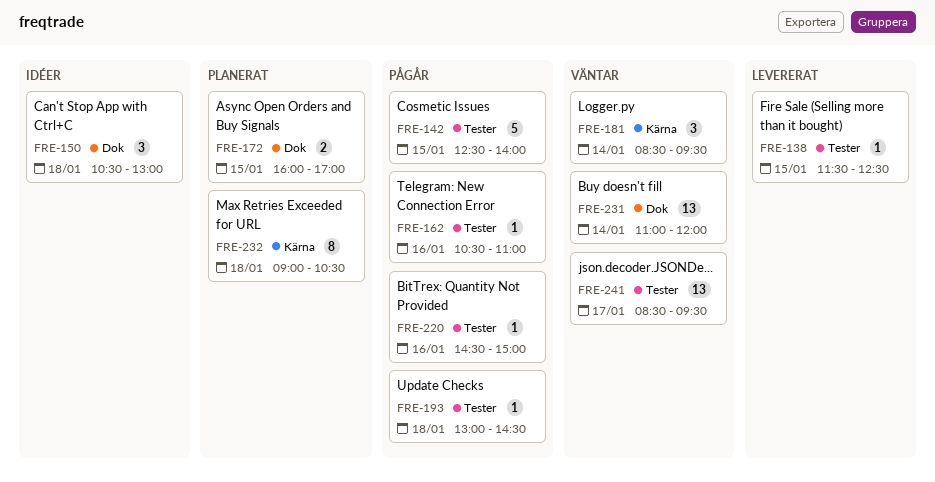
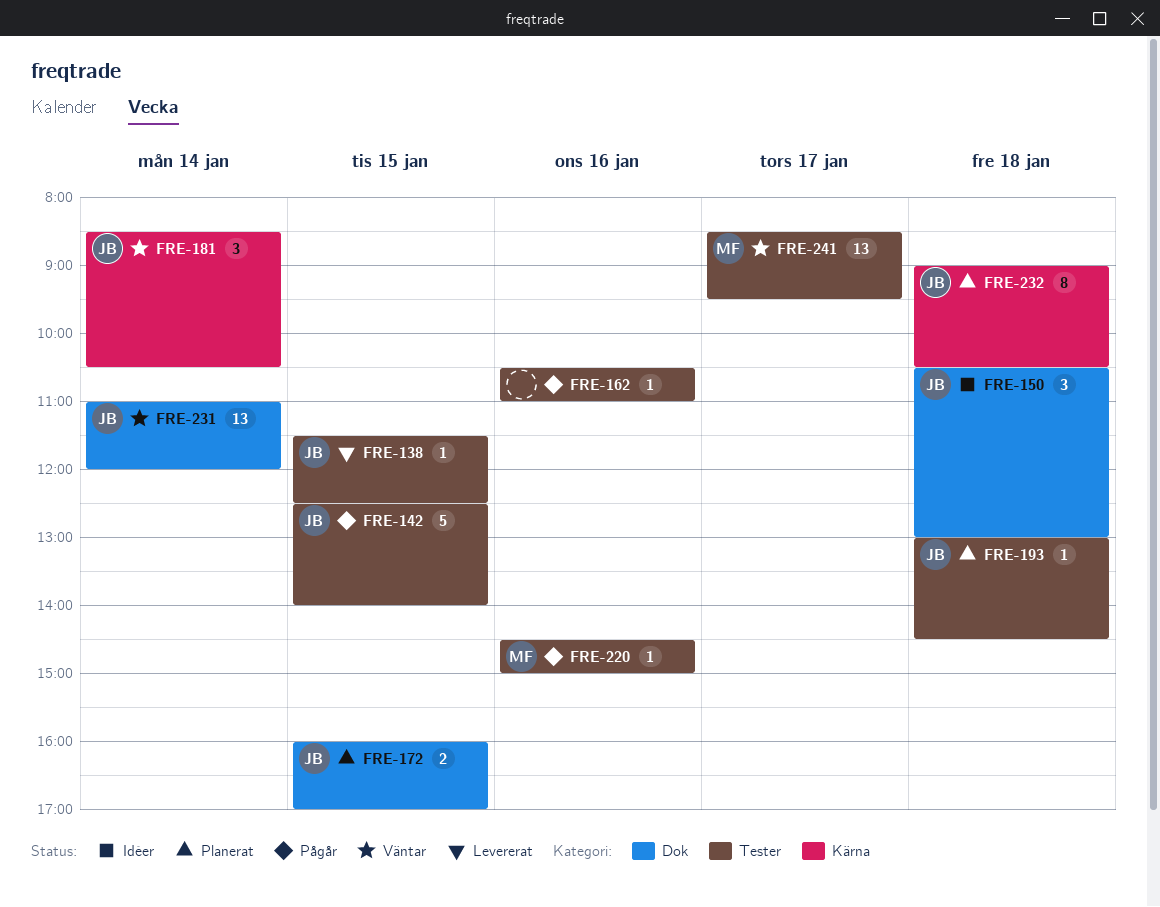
FRE-181, ends: 09:30 -> 10:30
FRE-193, status: Pågår -> Planerat

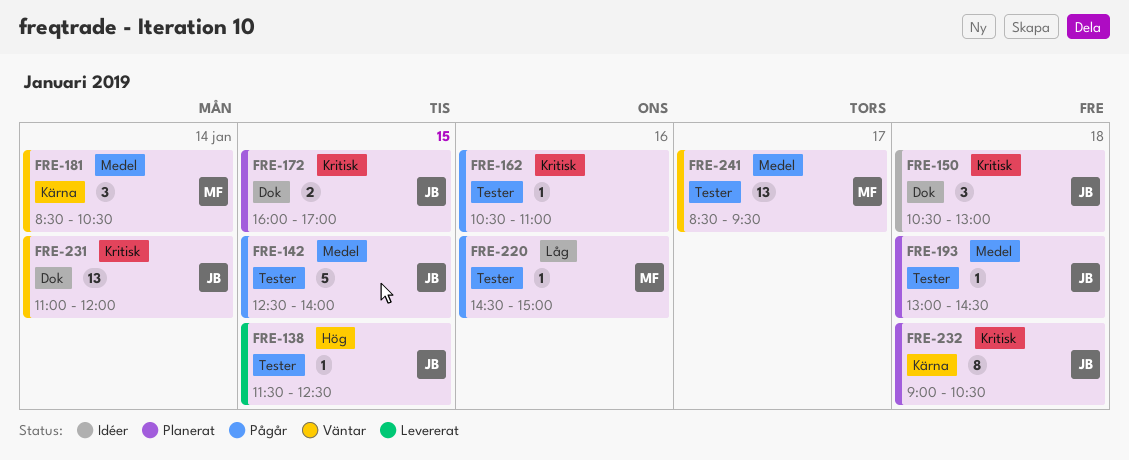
FRE-181, owner: JB -> MF

